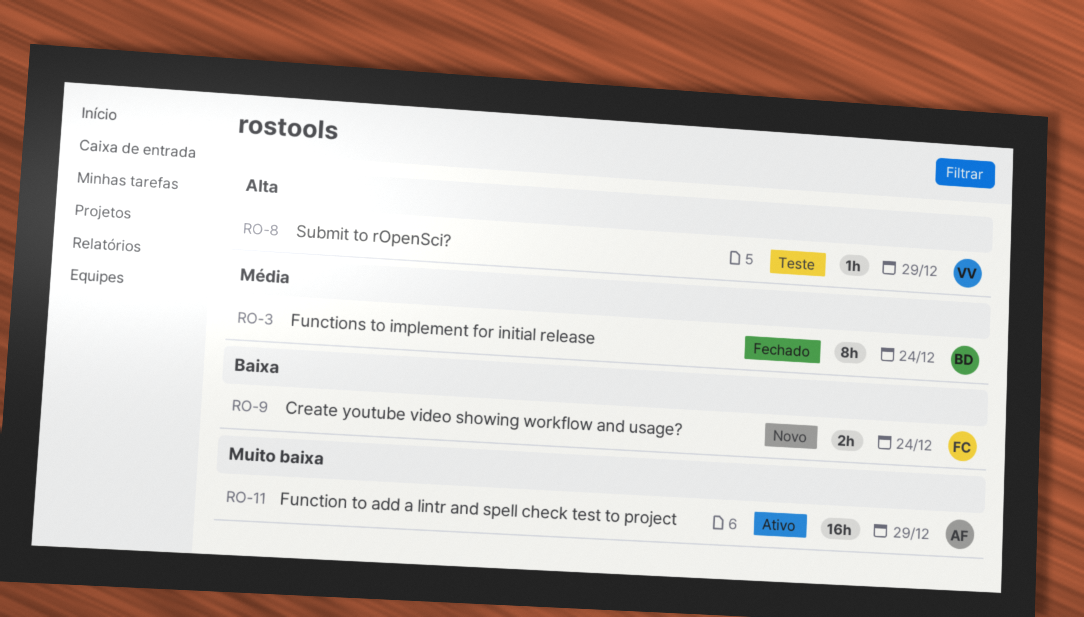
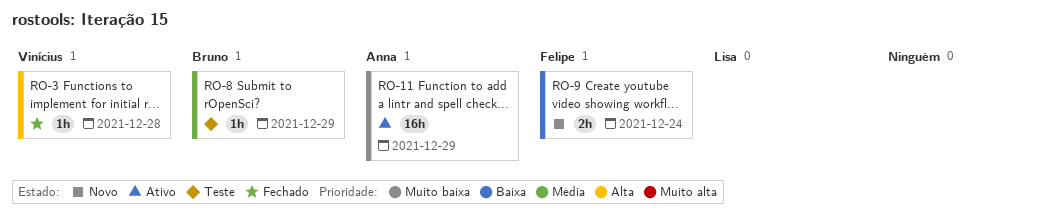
RO-3, owner: Bruno -> Vinícius
RO-3, priority: Média -> Alta
RO-3, estimate: 8h -> 1h
RO-3, due: Dec 24 -> Dec 28
RO-8, owner: Vinícius -> Bruno
RO-8, priority: Alta -> Média

